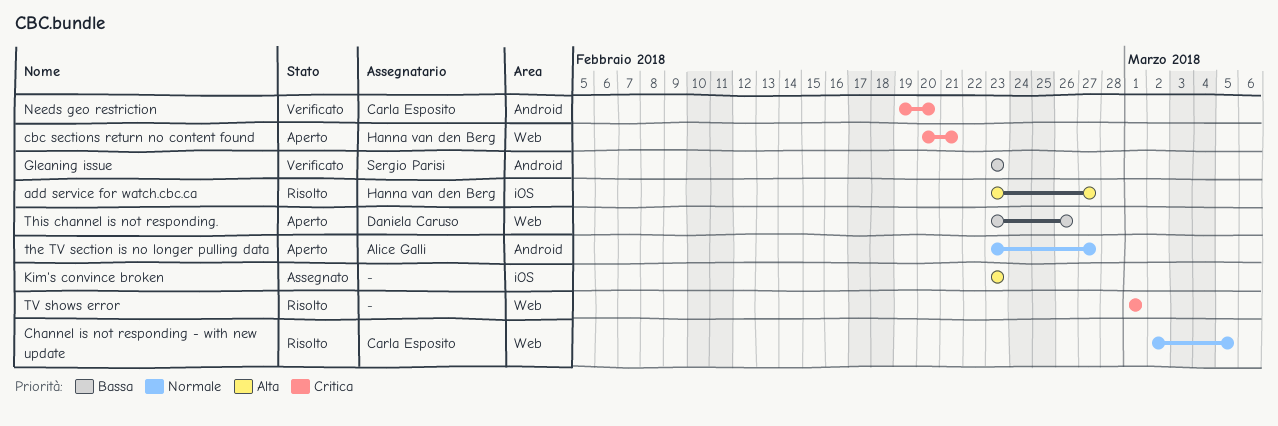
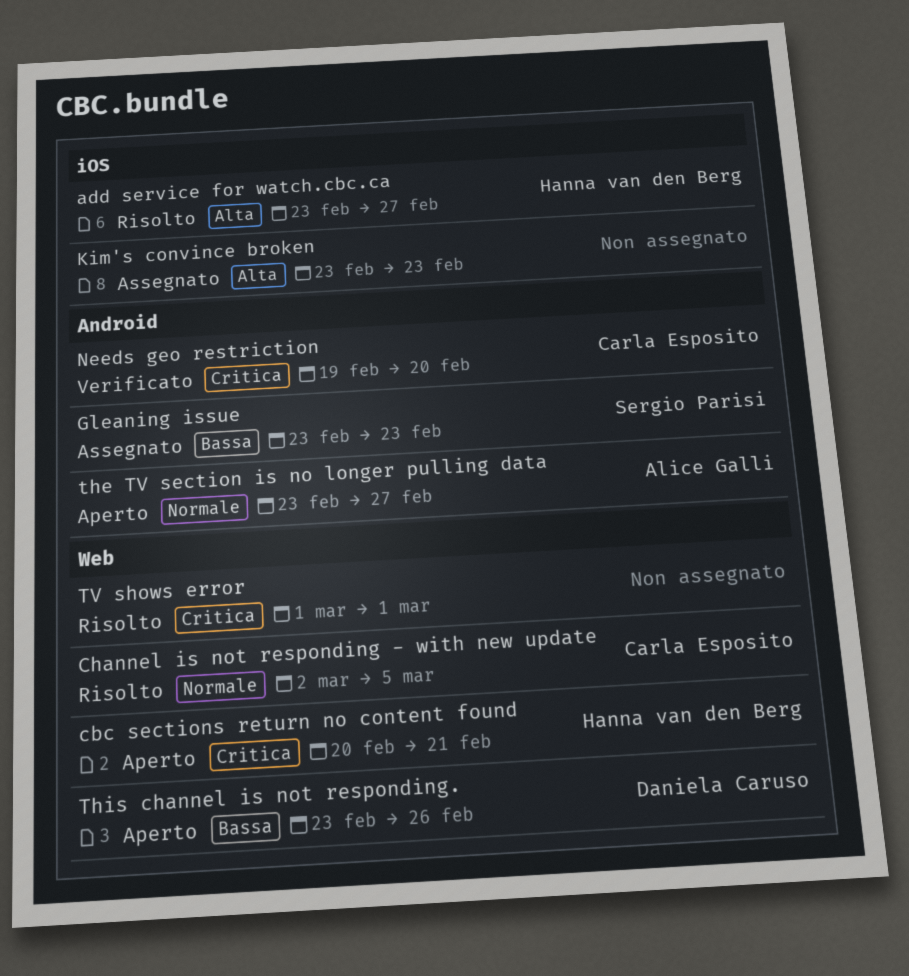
Gleaning issue, status: Verificato -> Assegnato

